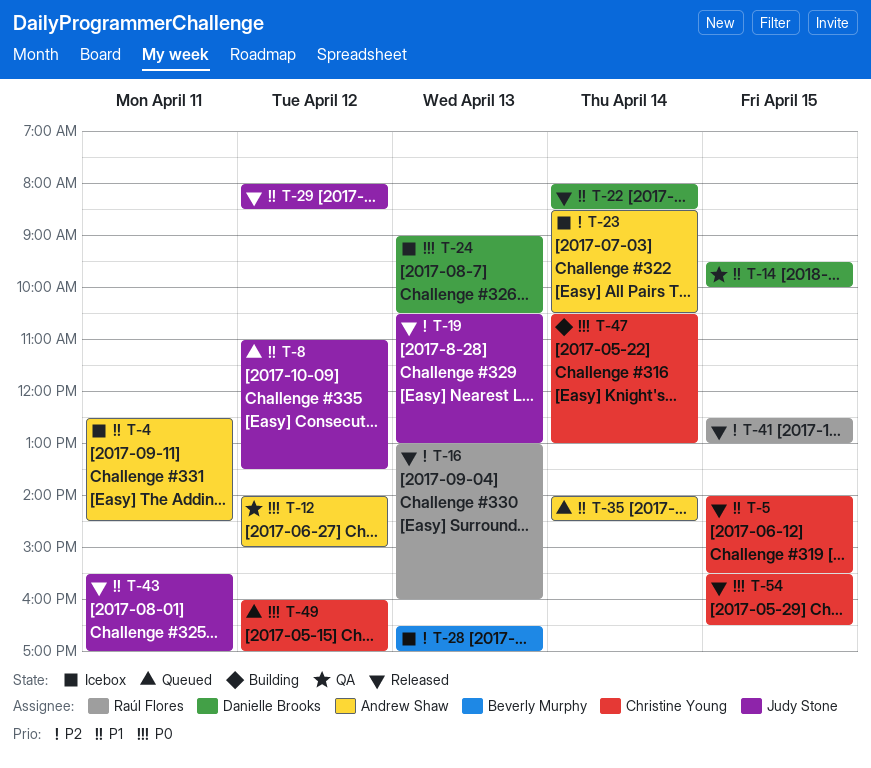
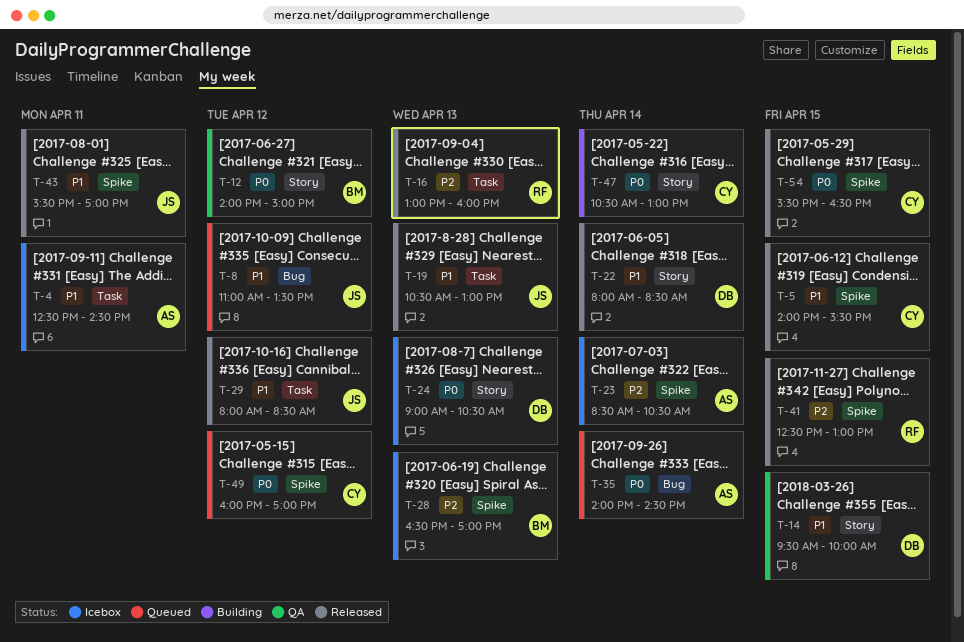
T-12, owner: Andrew Shaw -> Beverly Murphy
T-19, priority: P2 -> P1
T-35, priority: P1 -> P0

